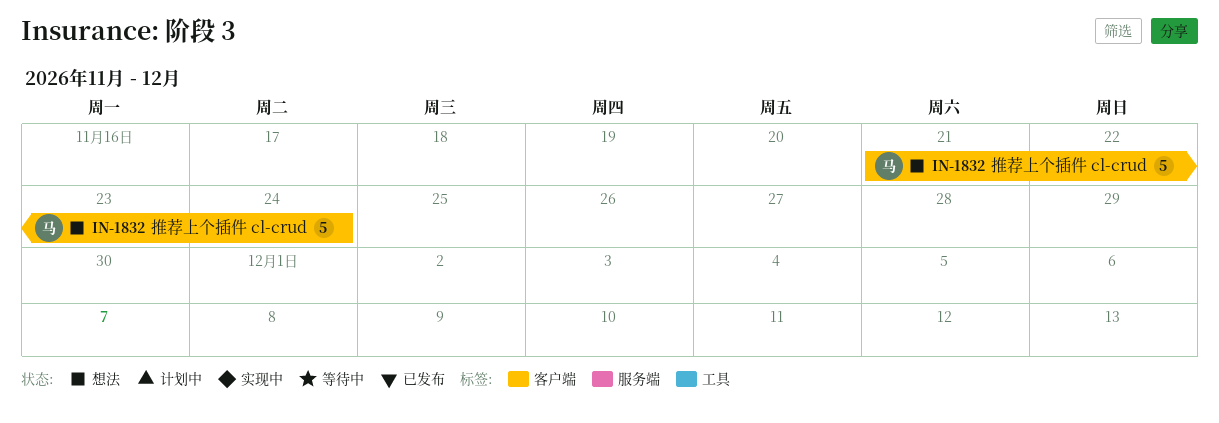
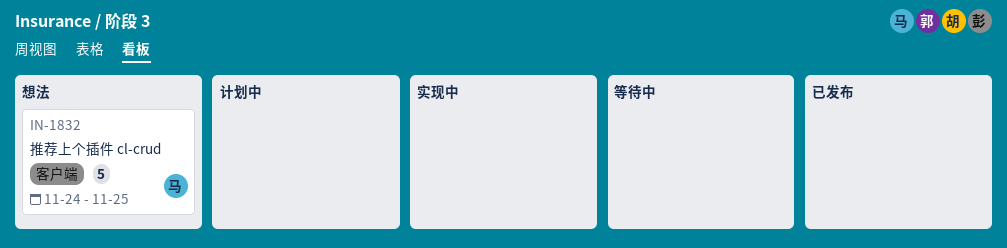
IN-1832, start: Nov 21 -> Nov 24
IN-1832, due: Nov 24 -> Nov 25

